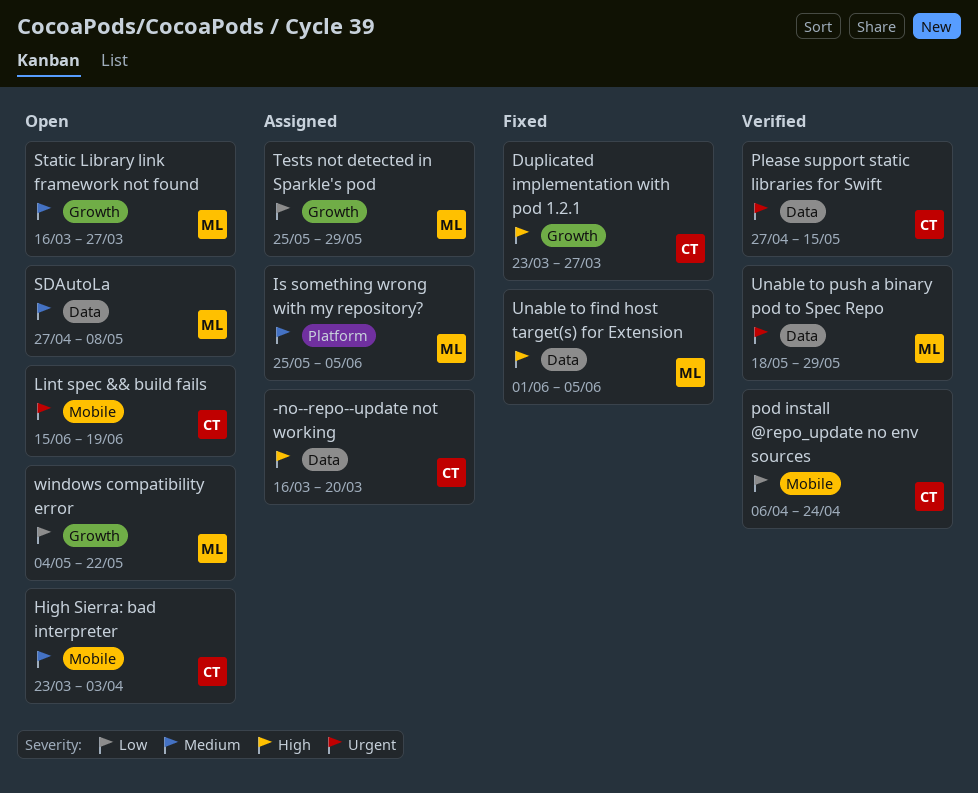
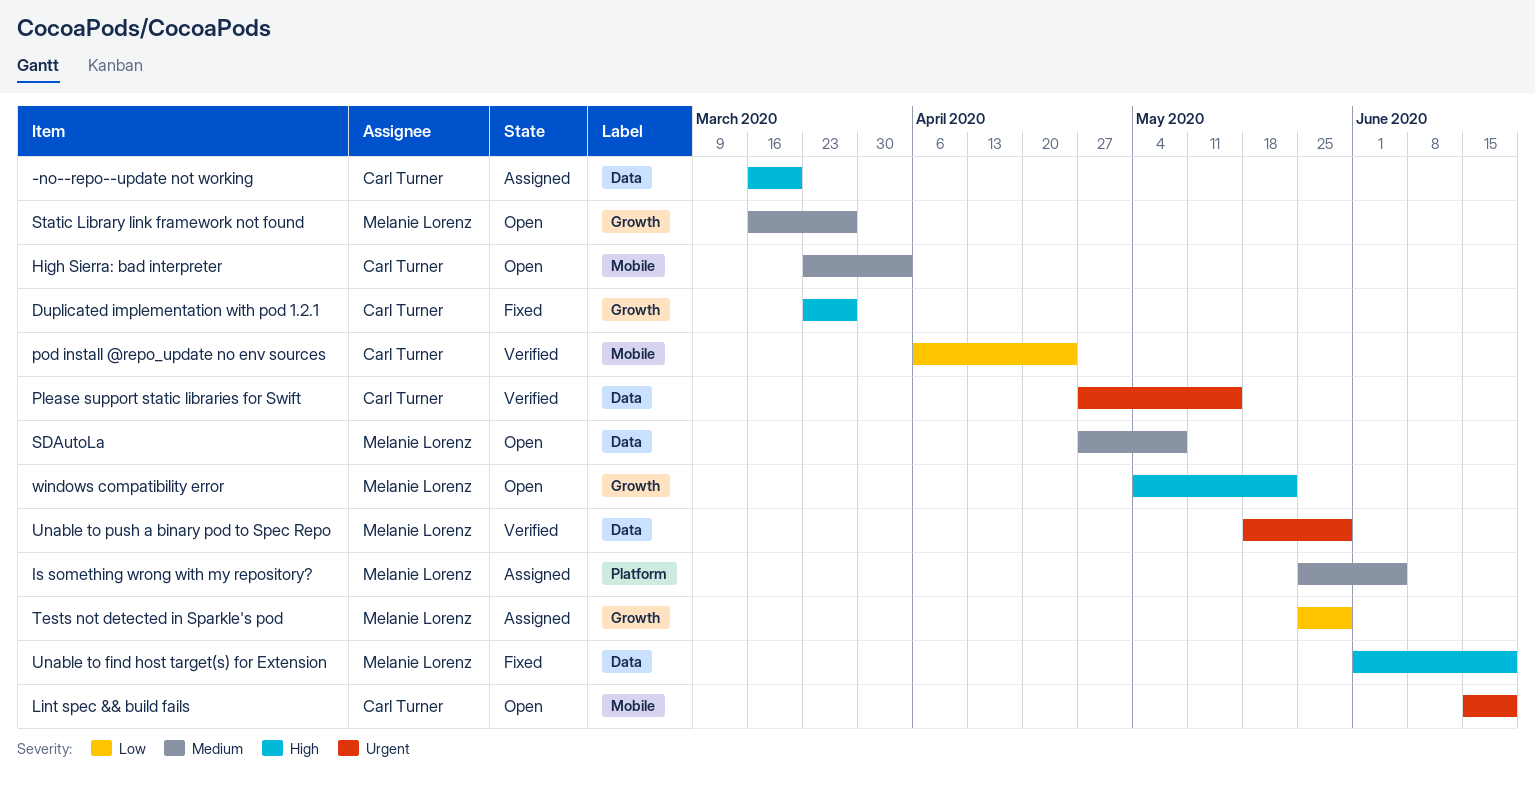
Unable to find host target(s) for Extension, due: Jun 5 -> Jun 19
windows compatibility error, priority: Low -> High

